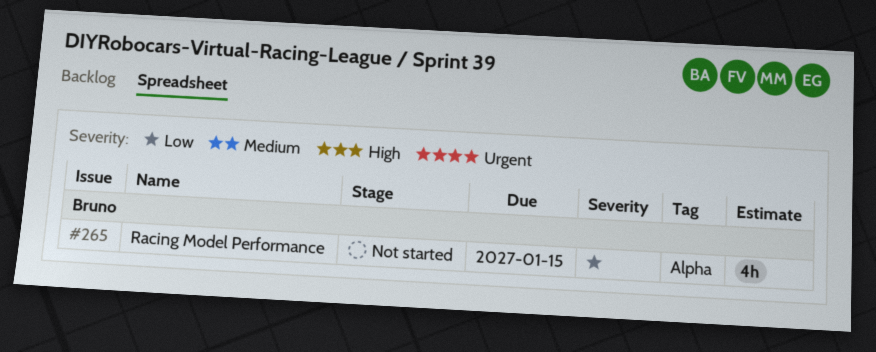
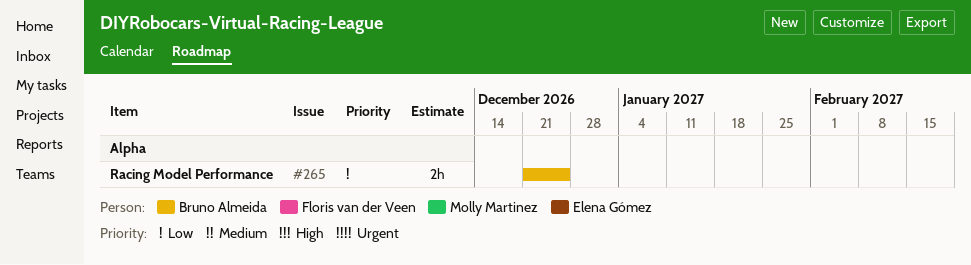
#265, estimate: 4h -> 2h
#265, due: Jan 15 -> Dec 25

